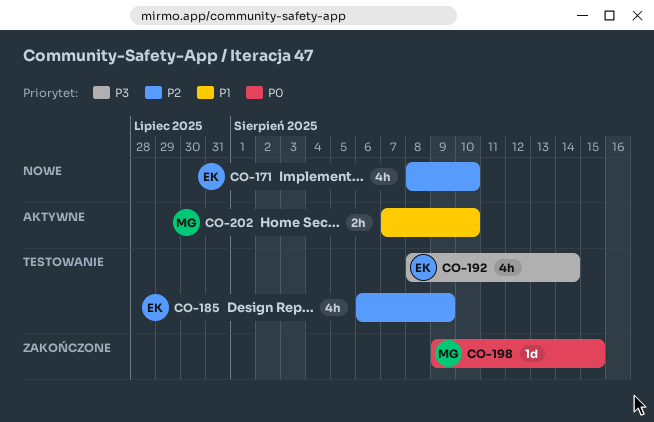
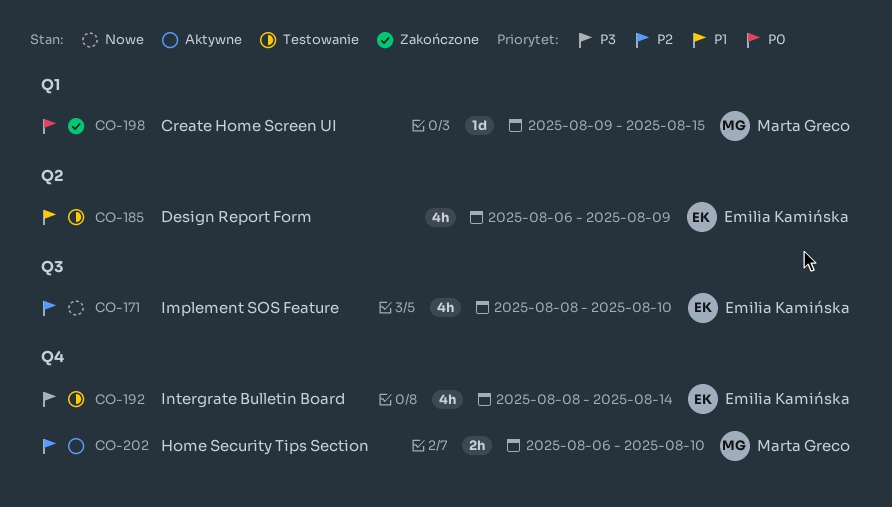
CO-185, priority: P2 -> P1
CO-202, priority: P1 -> P2
CO-202, start: Aug 7 -> Aug 6

